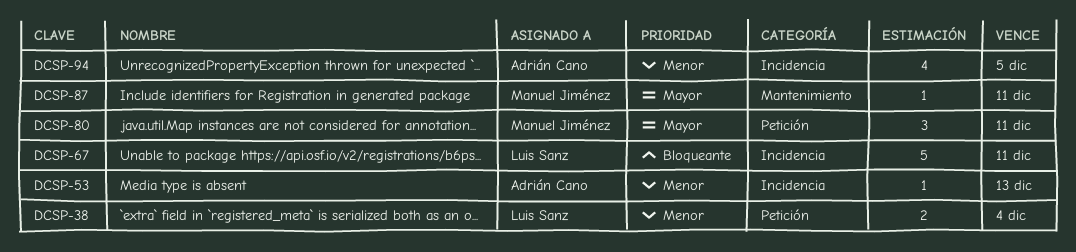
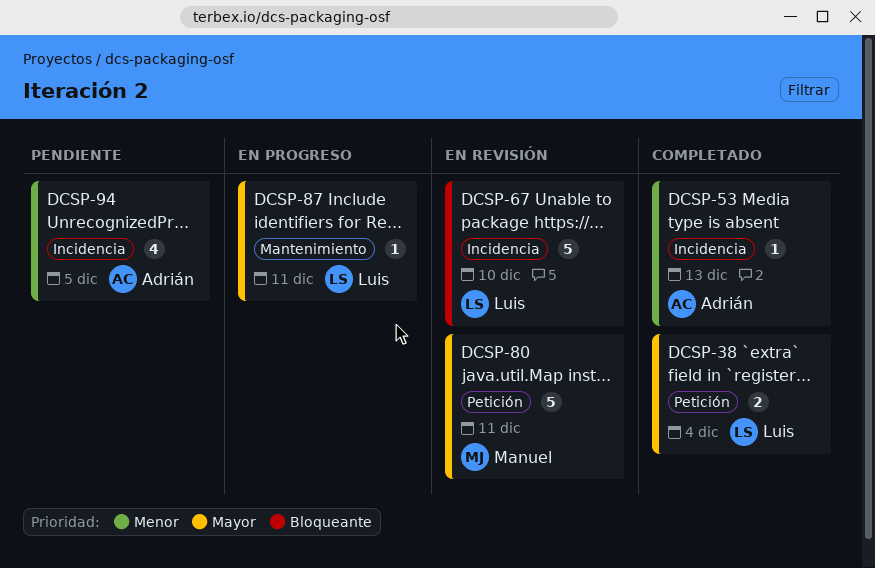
DCSP-38, priority: Menor -> Mayor
DCSP-67, due: Dec 11 -> Dec 10
DCSP-80, estimate: 3 -> 5
DCSP-87, owner: Manuel Jiménez -> Luis Sanz

